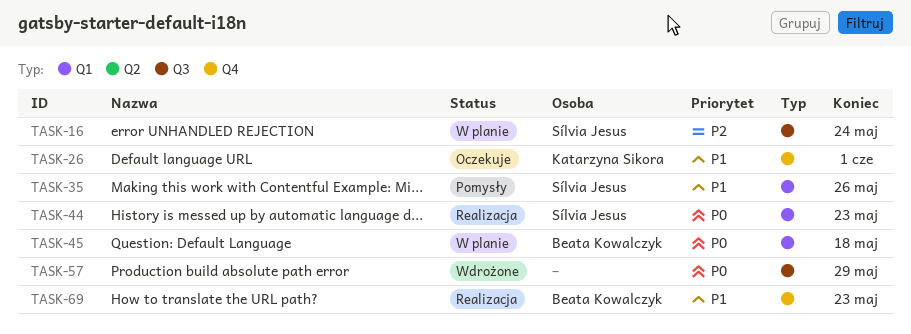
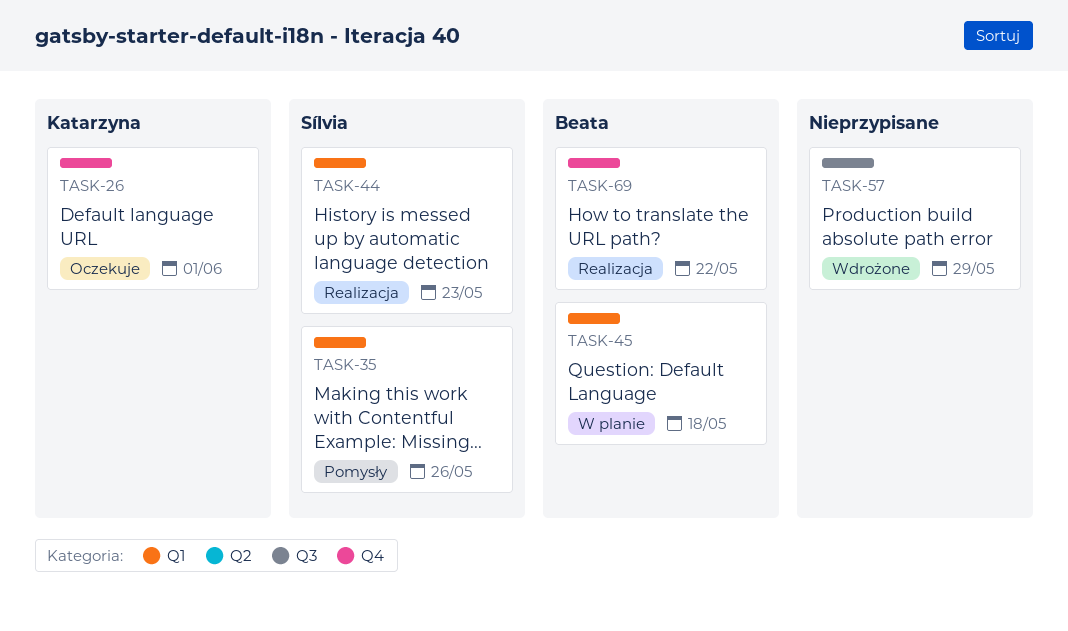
TASK-16: present -> none
TASK-69, due: May 23 -> May 22

